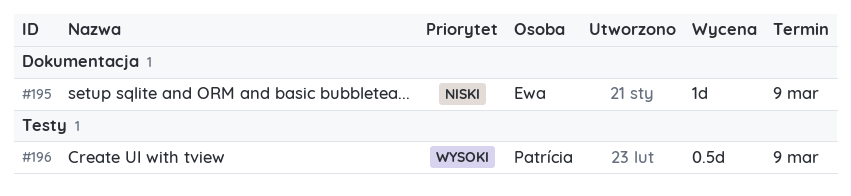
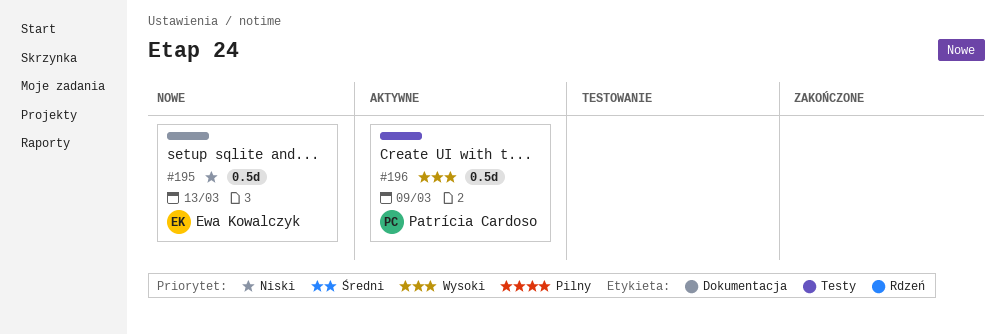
#195, estimate: 1d -> 0.5d
#195, due: Mar 9 -> Mar 13

